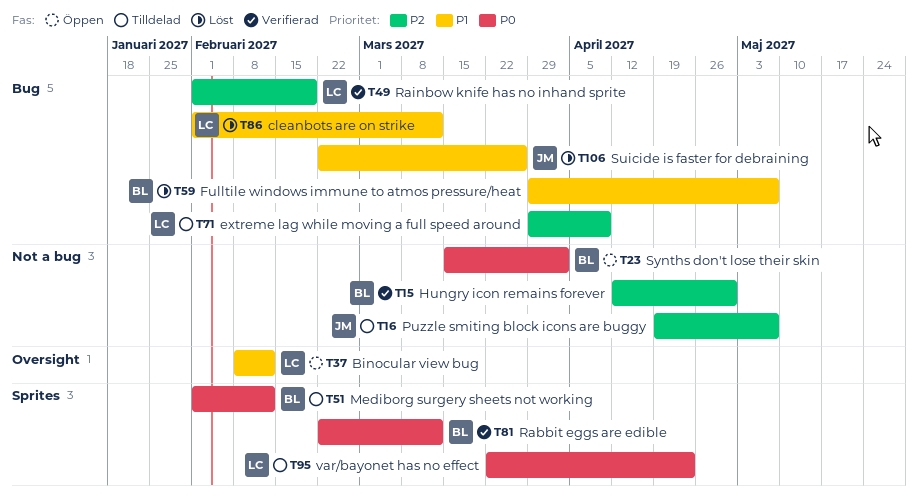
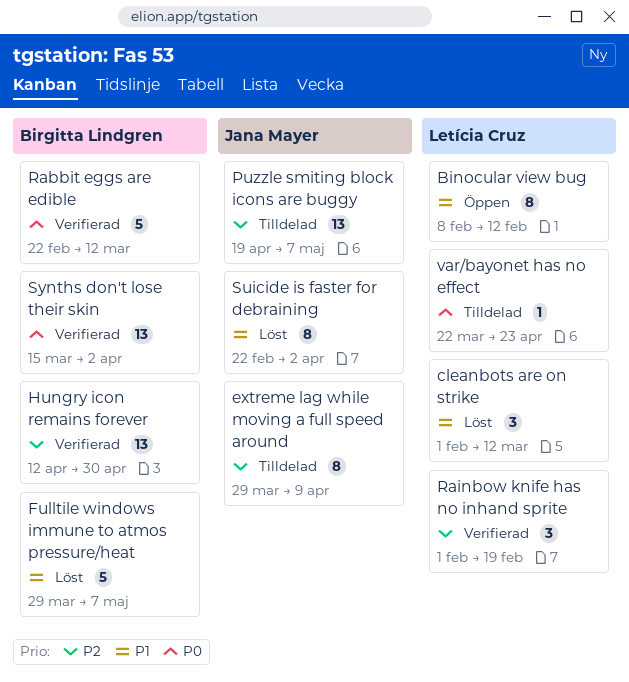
extreme lag while moving a full speed around, owner: Letícia Cruz -> Jana Mayer
Mediborg surgery sheets not working: present -> none
Suicide is faster for debraining, due: Mar 26 -> Apr 2
Synths don't lose their skin, status: Öppen -> Verifierad

